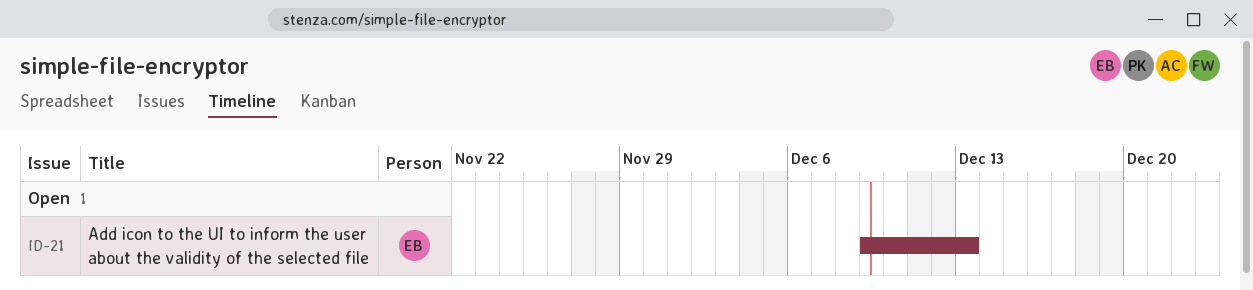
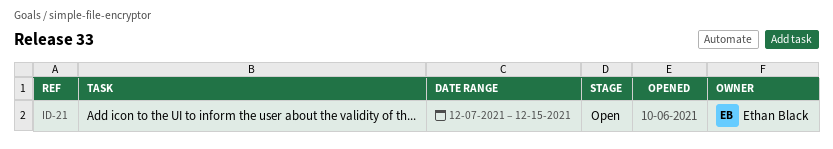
ID-21, start: Dec 9 -> Dec 7
ID-21, due: Dec 13 -> Dec 15

